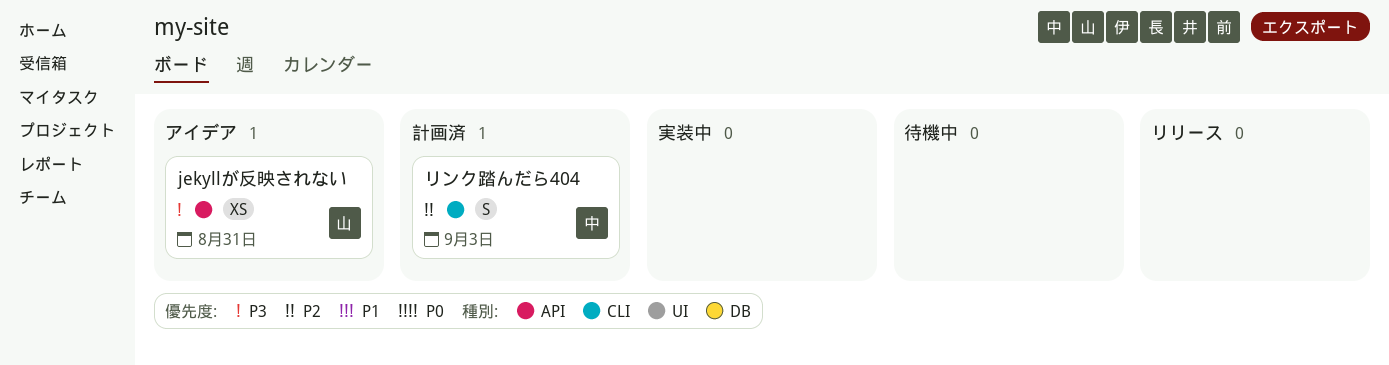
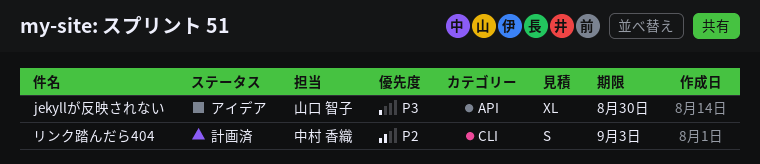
jekyllが反映されない, estimate: XS -> XL
jekyllが反映されない, due: Aug 31 -> Aug 30

